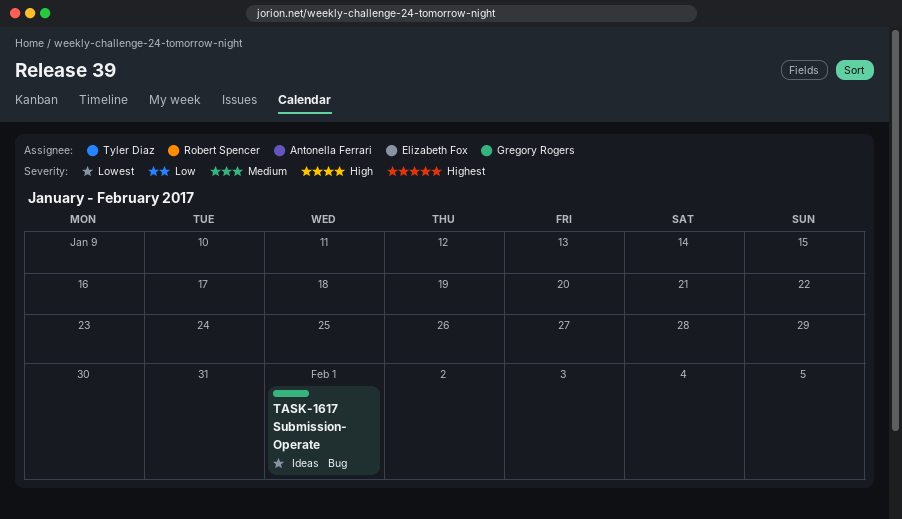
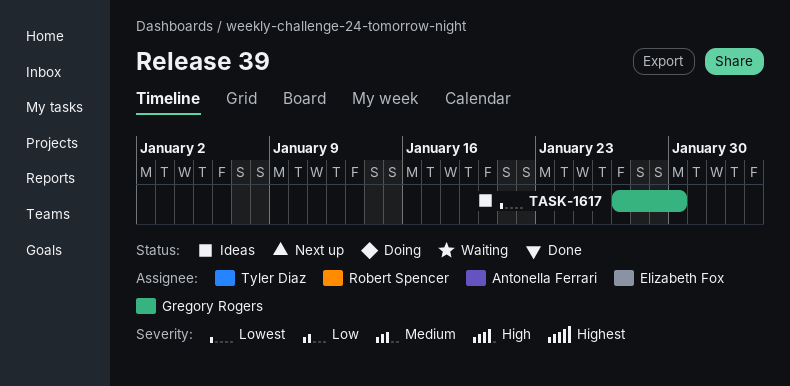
TASK-1617, due: Feb 1 -> Jan 30

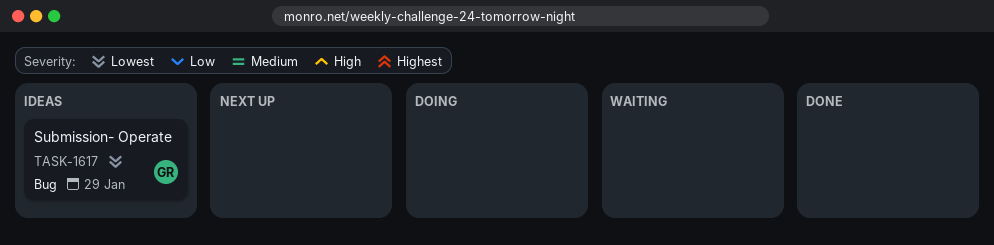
TASK-1617, due: Jan 30 -> Jan 29

